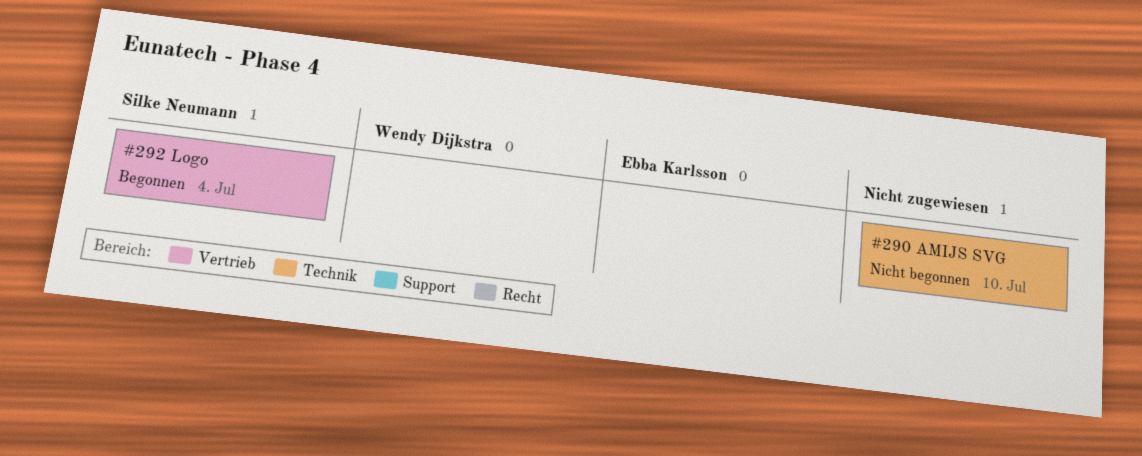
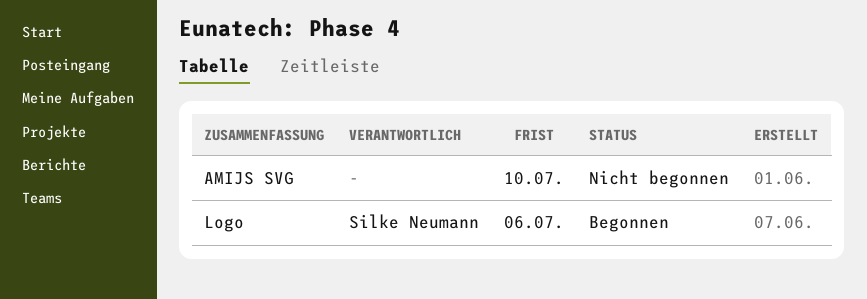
Logo, due: Jul 4 -> Jul 6

